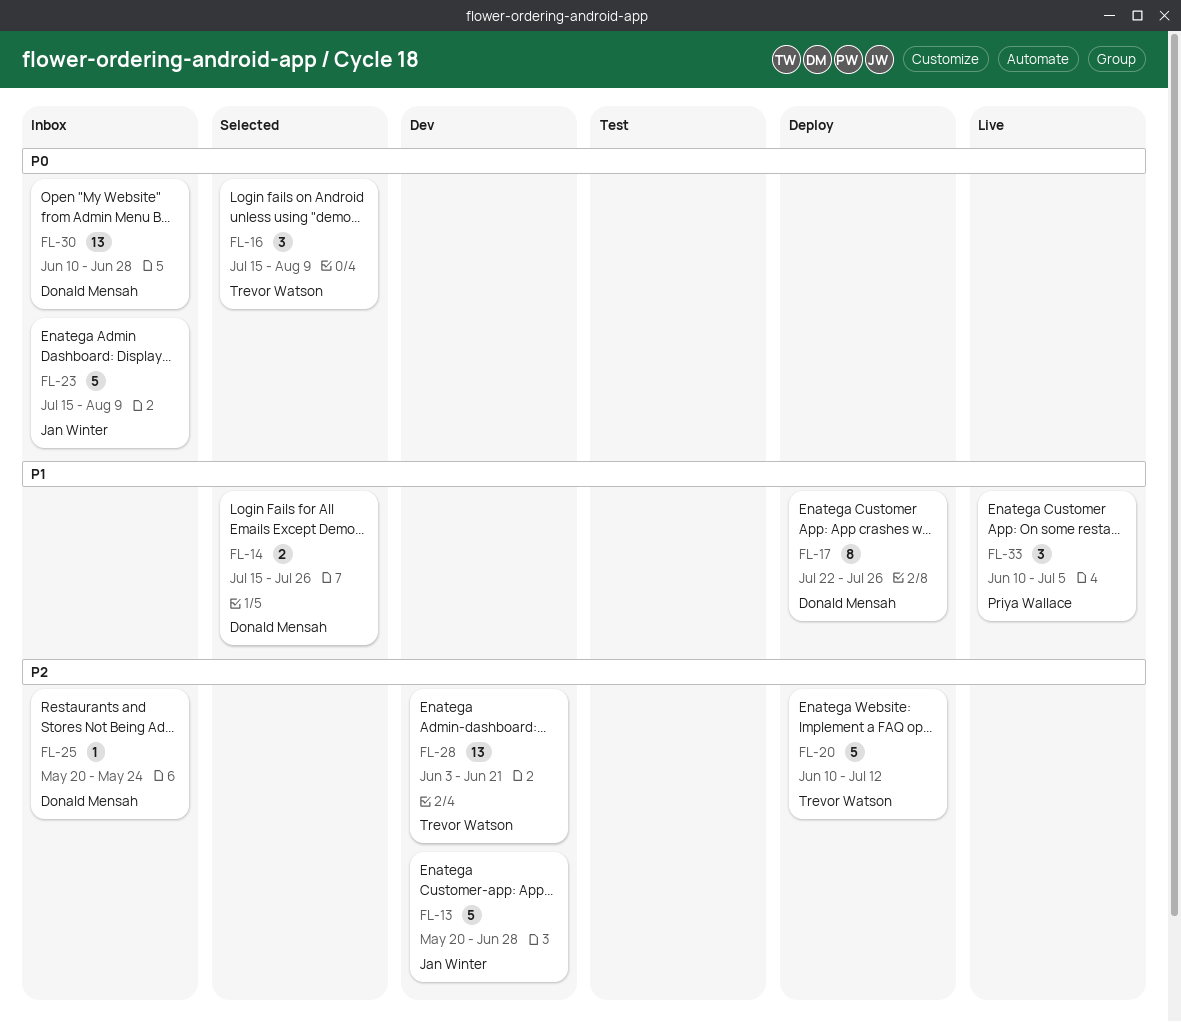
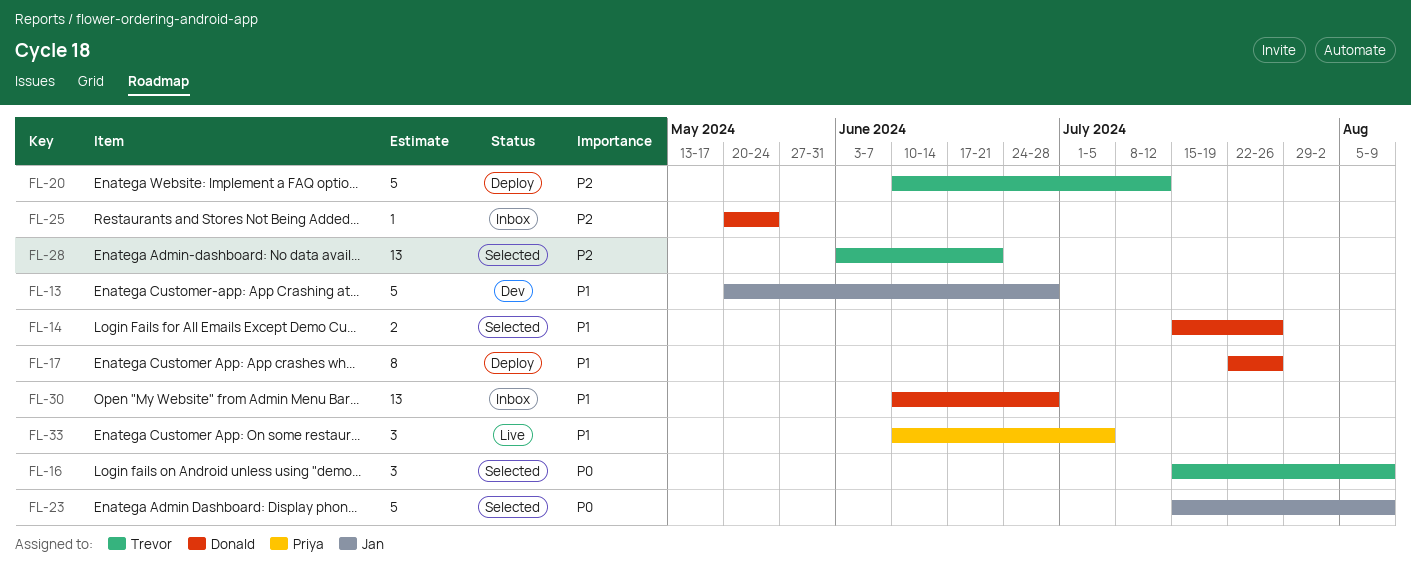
FL-13, priority: P2 -> P1
FL-23, status: Inbox -> Selected
FL-28, status: Dev -> Selected
FL-30, priority: P0 -> P1

